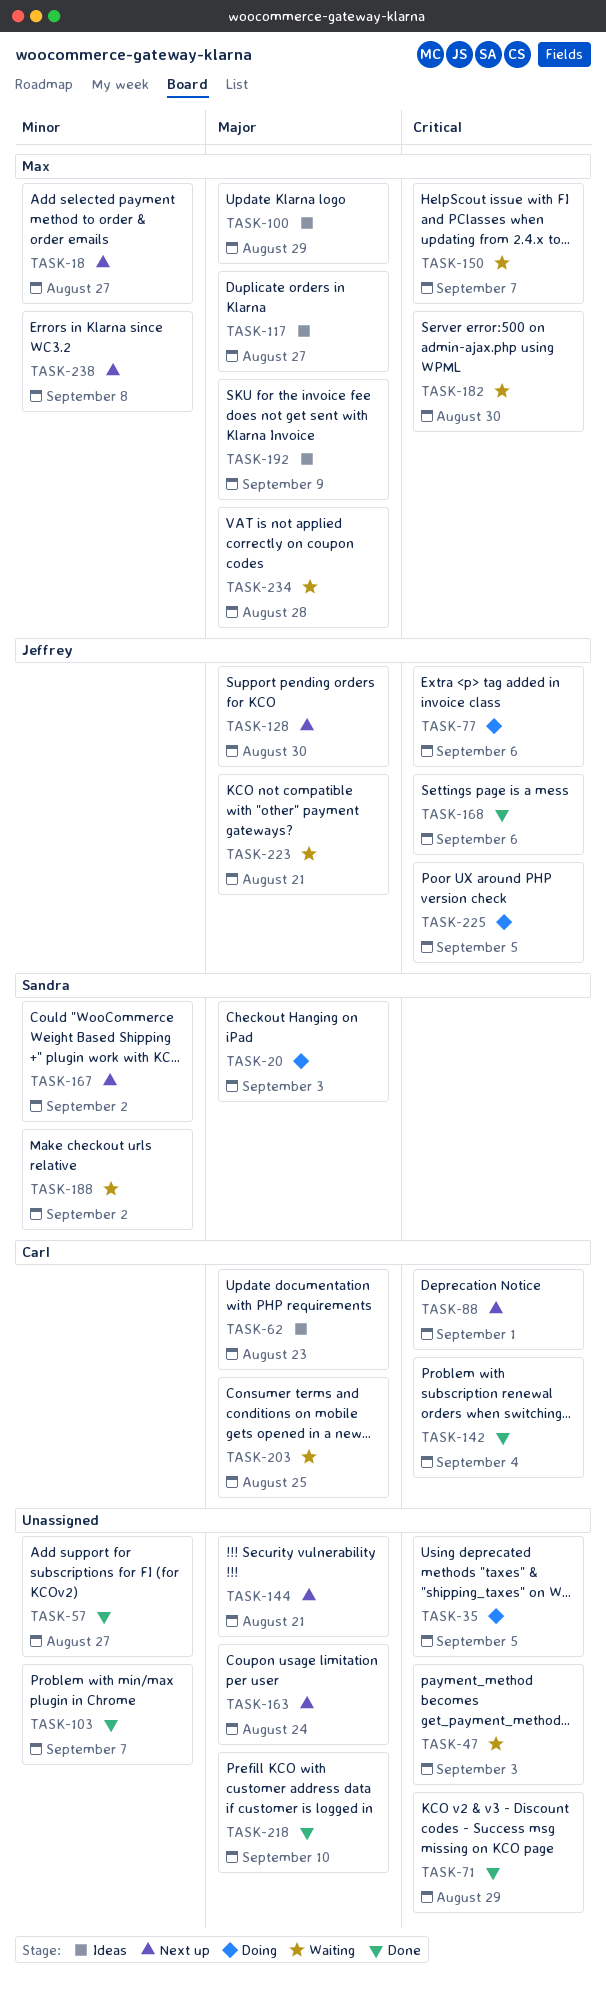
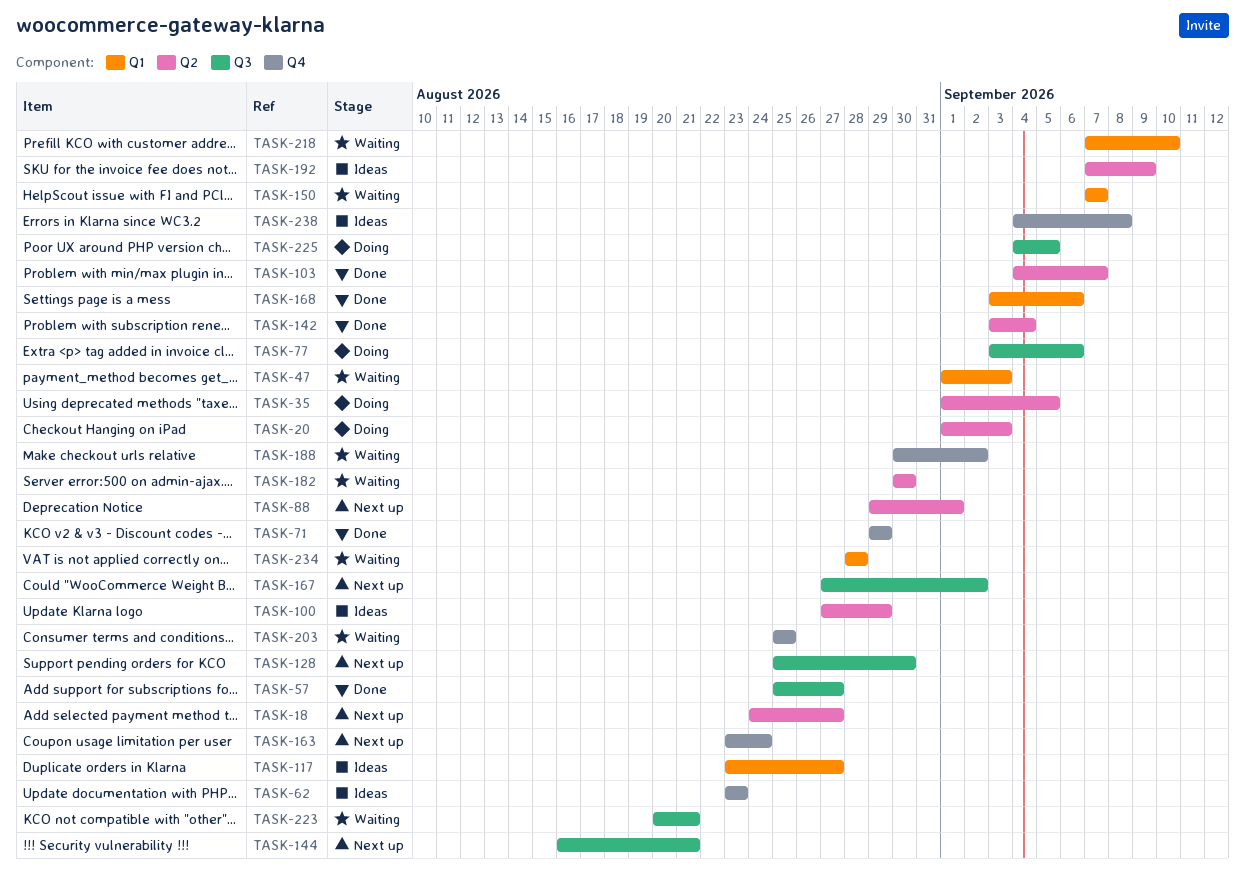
TASK-218, status: Done -> Waiting
TASK-238, status: Next up -> Ideas

